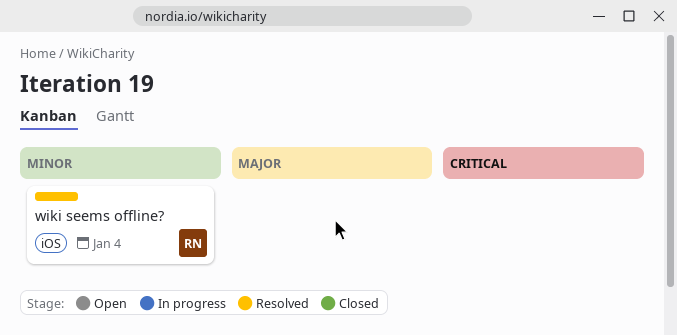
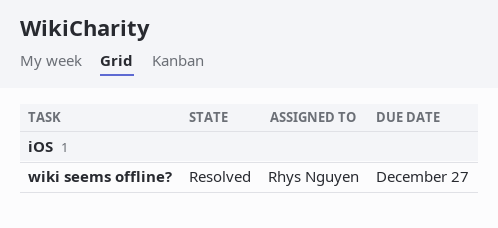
wiki seems offline?, due: Jan 4 -> Dec 27

